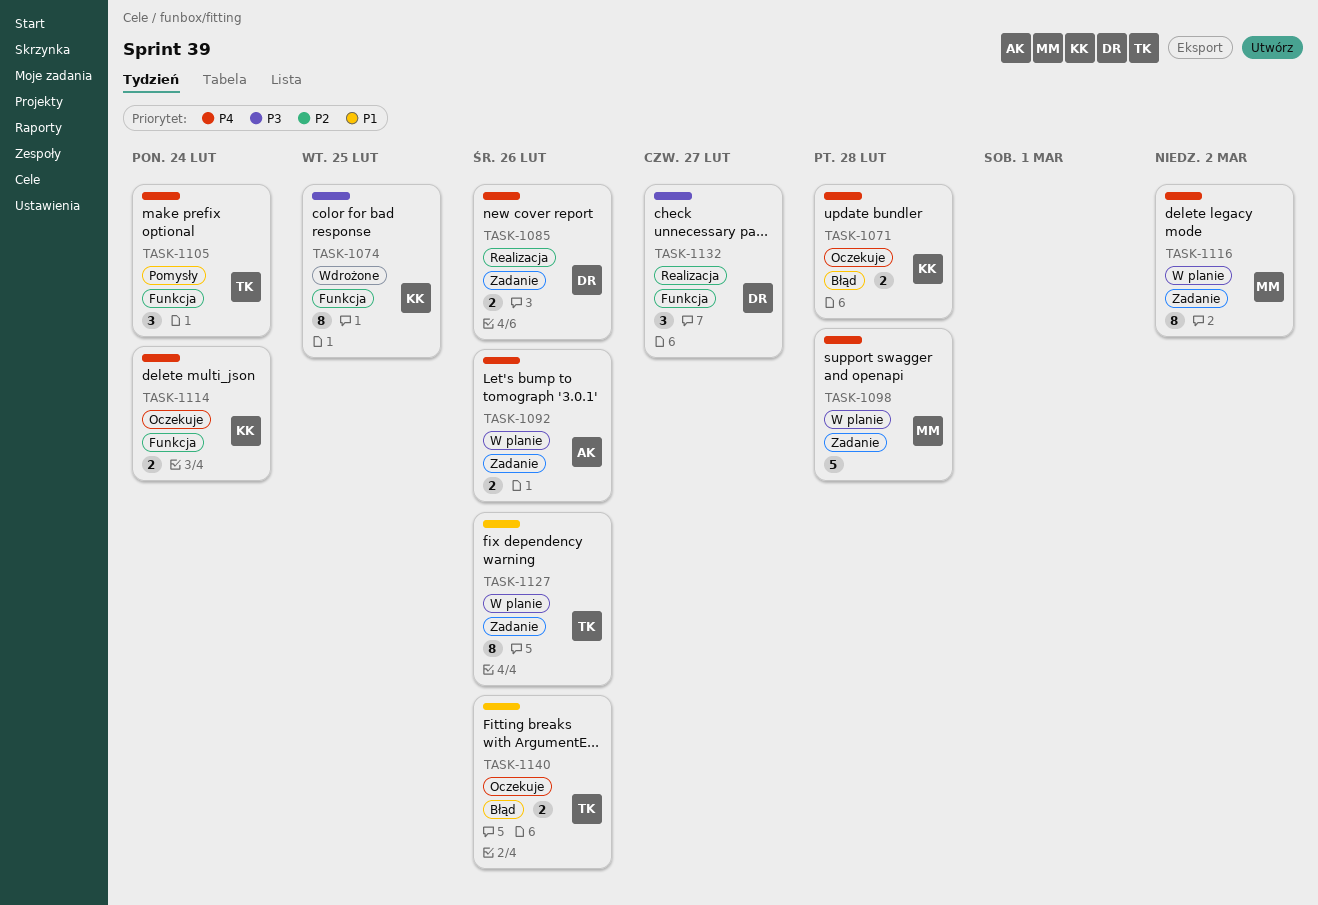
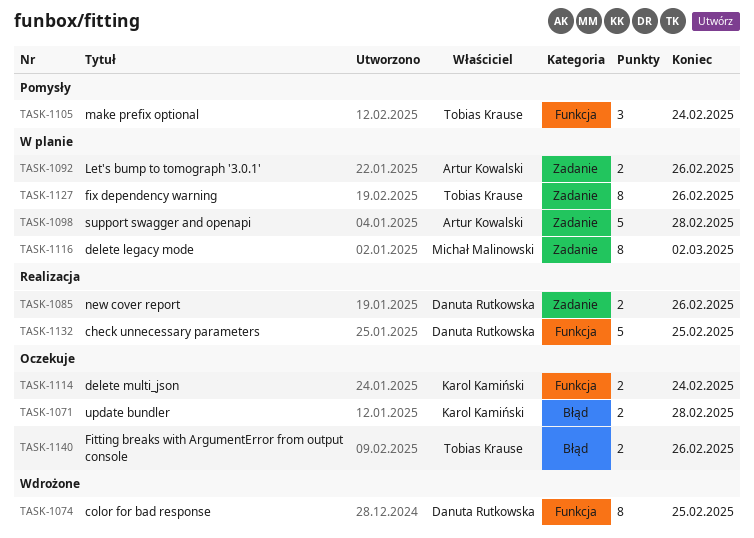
TASK-1074, owner: Karol Kamiński -> Danuta Rutkowska
TASK-1098, owner: Michał Malinowski -> Artur Kowalski
TASK-1132, estimate: 3 -> 5
TASK-1132, due: Feb 27 -> Feb 25

